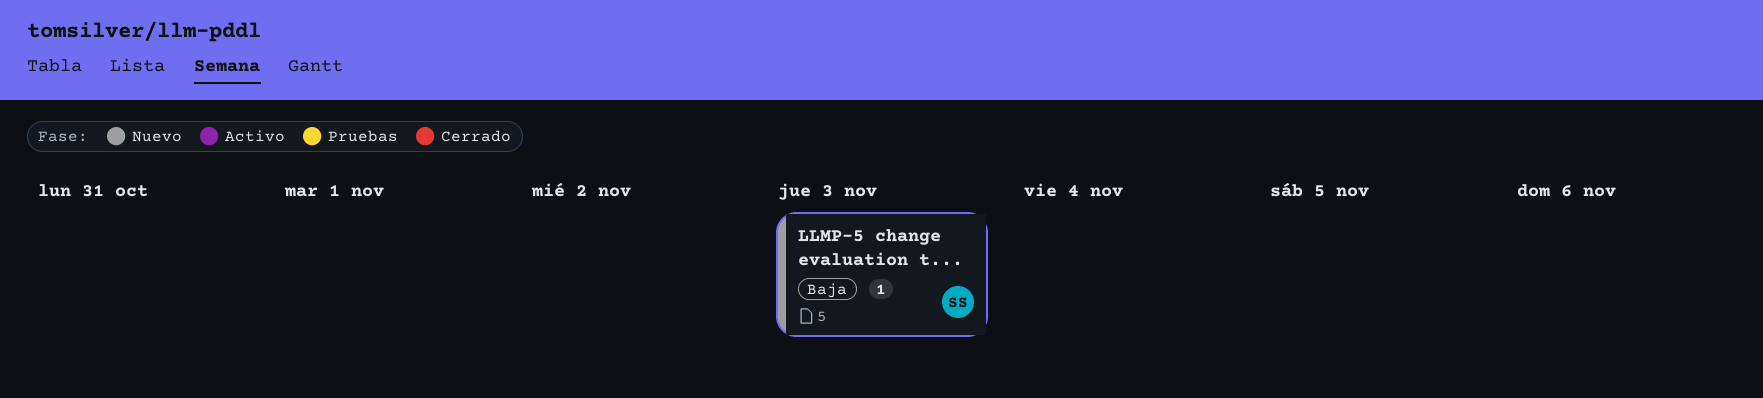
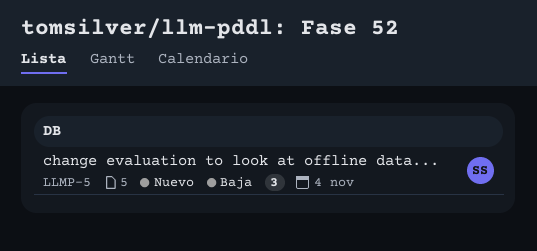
LLMP-5, estimate: 1 -> 3
LLMP-5, due: Nov 3 -> Nov 4

